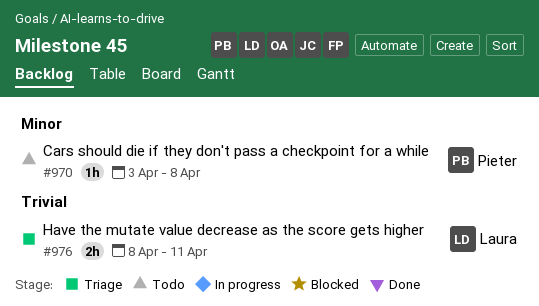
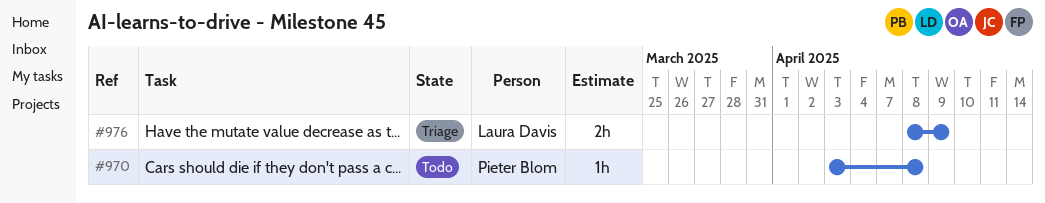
#976, due: Apr 11 -> Apr 9

